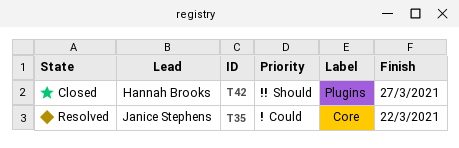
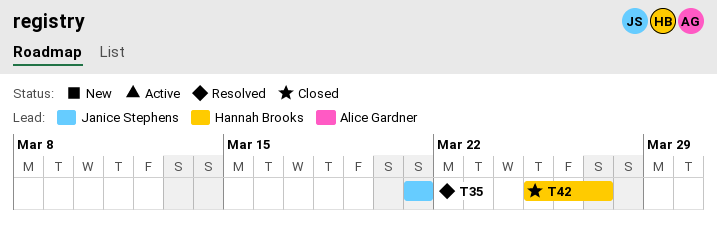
T35, due: Mar 22 -> Mar 21

